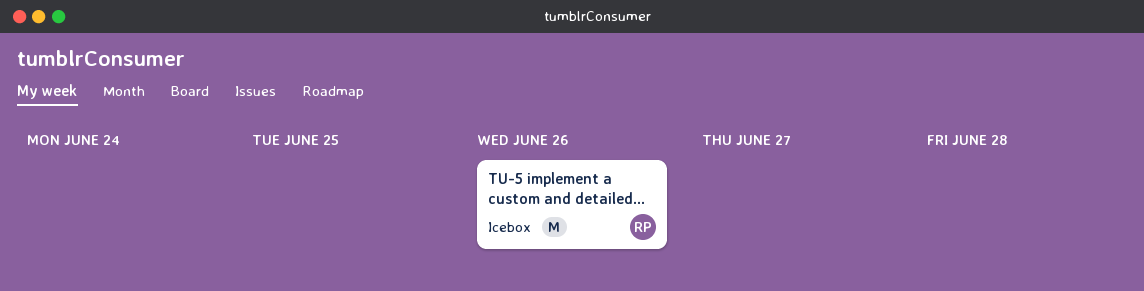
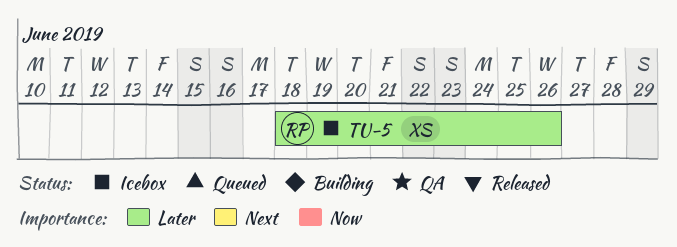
TU-5, estimate: M -> XS

